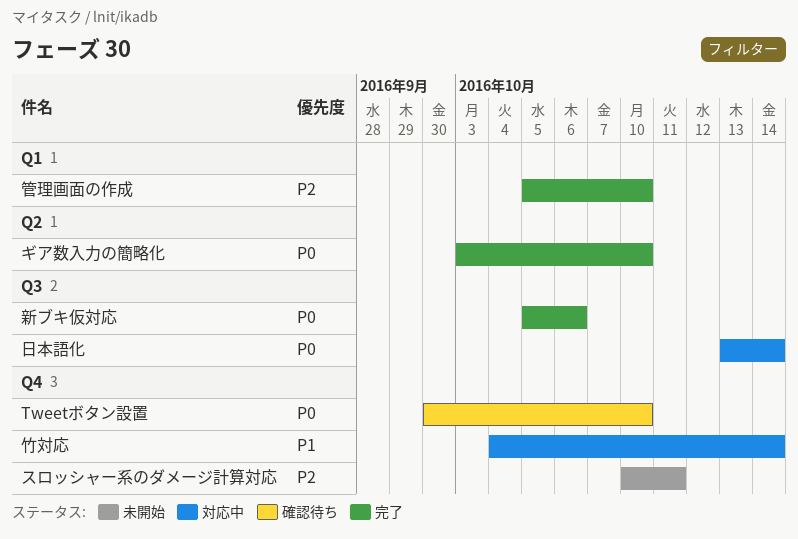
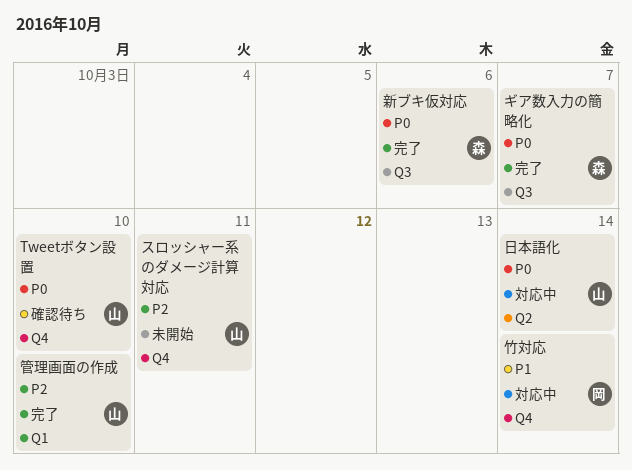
ギア数入力の簡略化, label: Q2 -> Q3
ギア数入力の簡略化, due: Oct 10 -> Oct 7
日本語化, label: Q3 -> Q2

